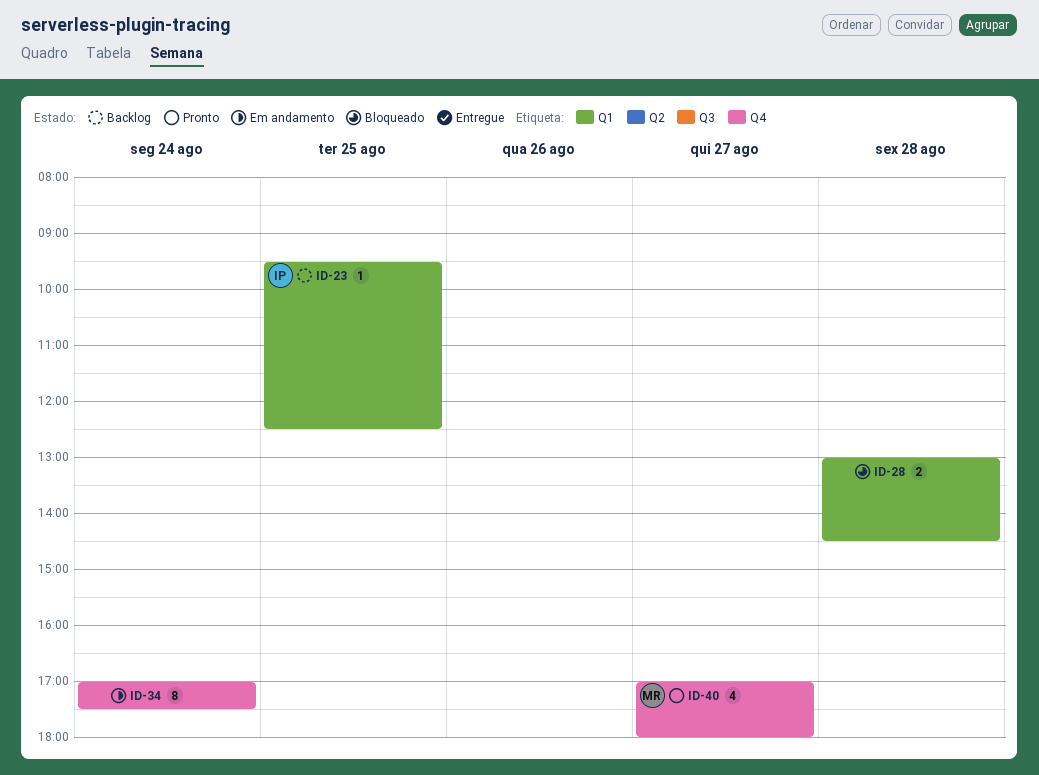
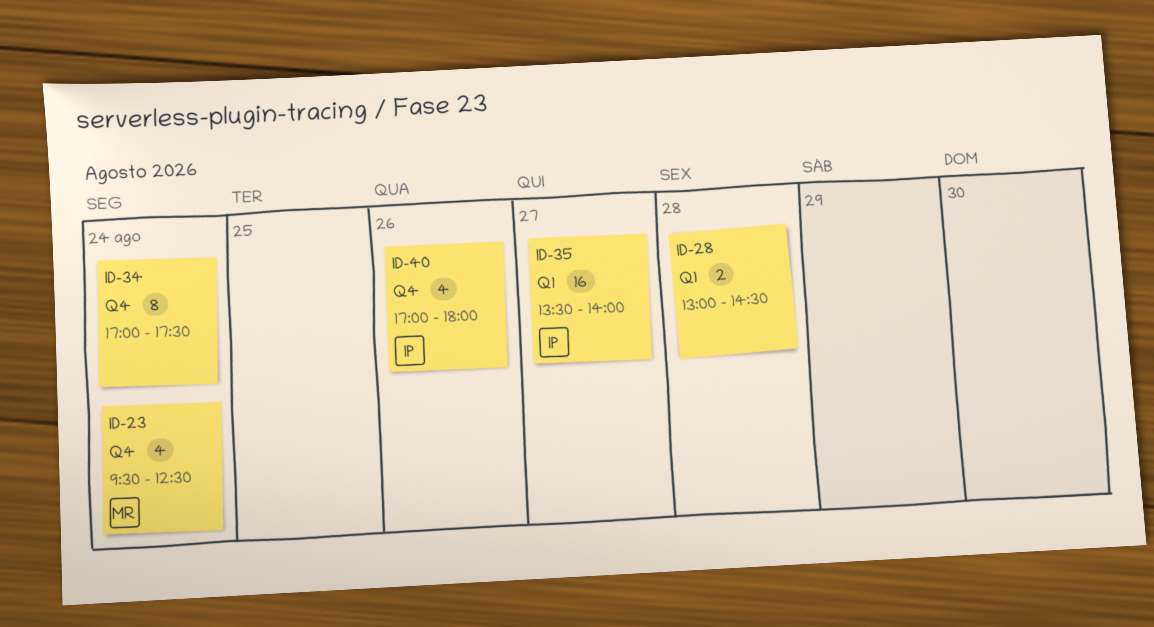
ID-23, owner: IP -> MR
ID-23, label: Q1 -> Q4
ID-23, estimate: 1 -> 4
ID-23, day: Aug 25 -> Aug 24
ID-35: none -> present
ID-40, owner: MR -> IP
ID-40, day: Aug 27 -> Aug 26

